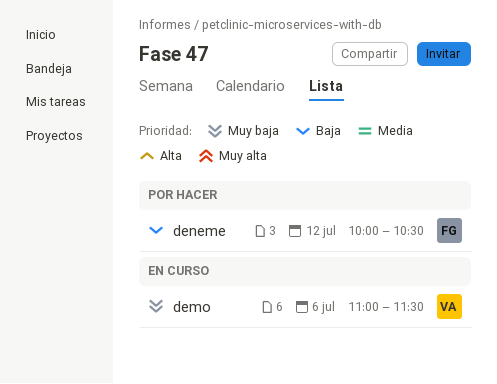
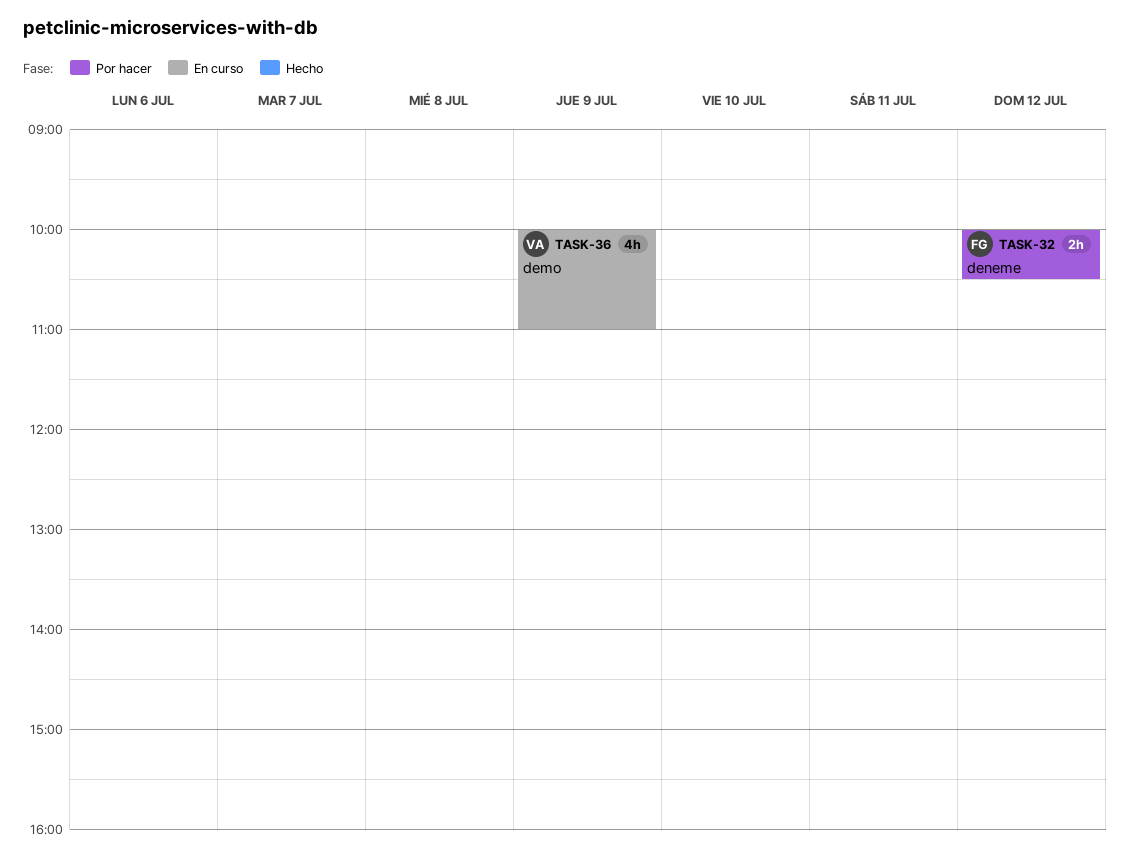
demo, day: Jul 6 -> Jul 9
demo, begins: 11:00 -> 10:00
demo, ends: 11:30 -> 11:00

